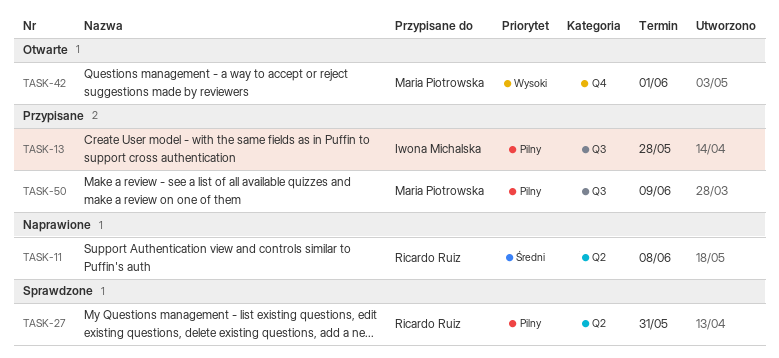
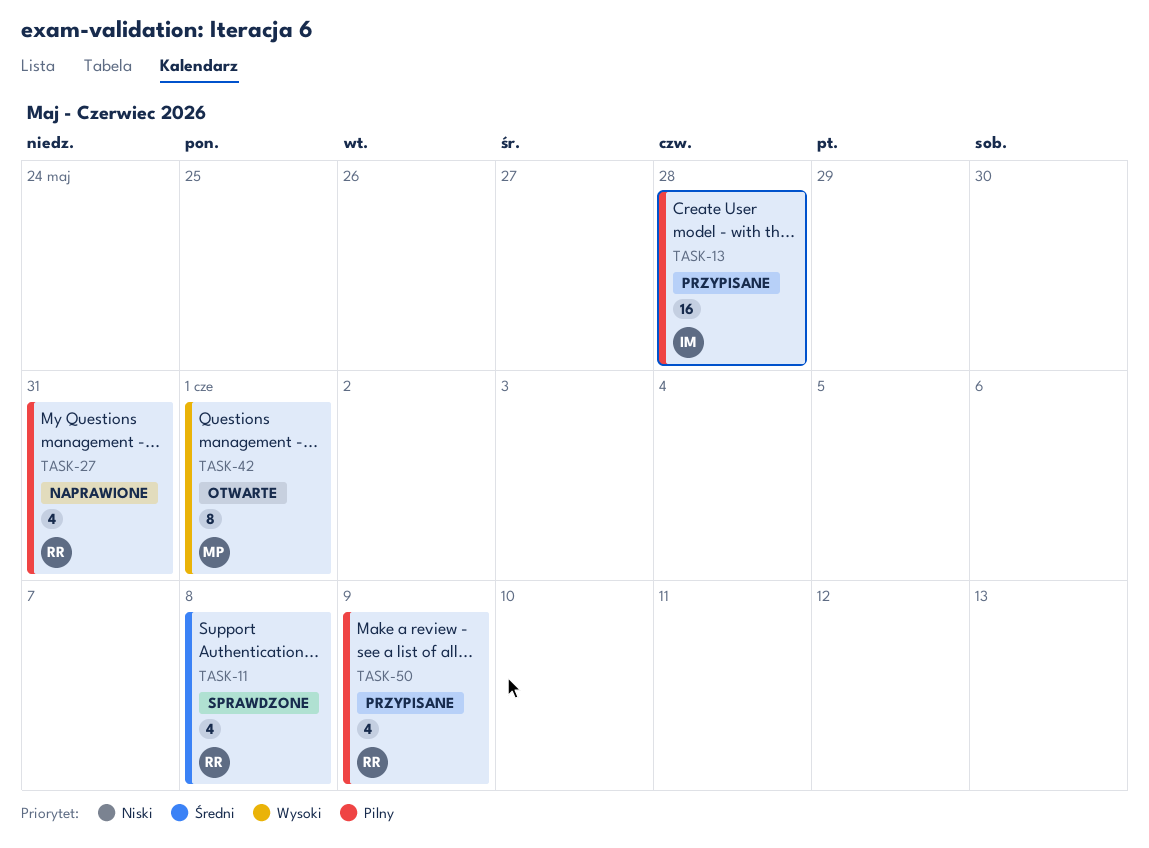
TASK-11, status: Naprawione -> Sprawdzone
TASK-27, status: Sprawdzone -> Naprawione
TASK-50, owner: Maria Piotrowska -> Ricardo Ruiz

